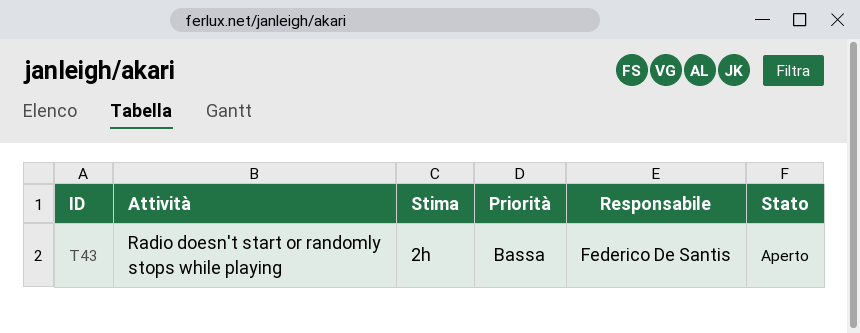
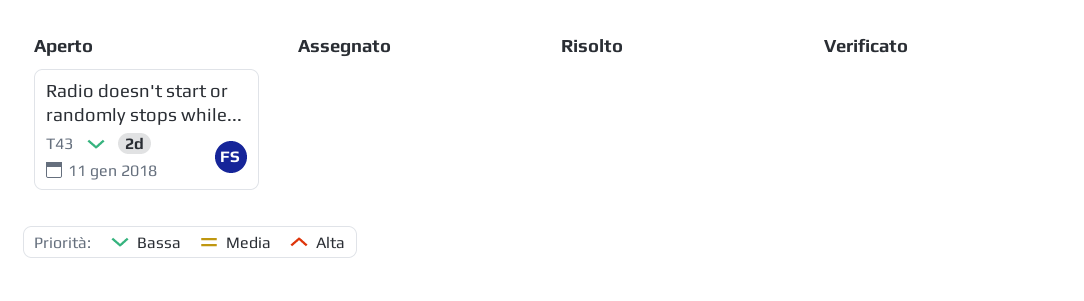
T43, estimate: 2h -> 2d

